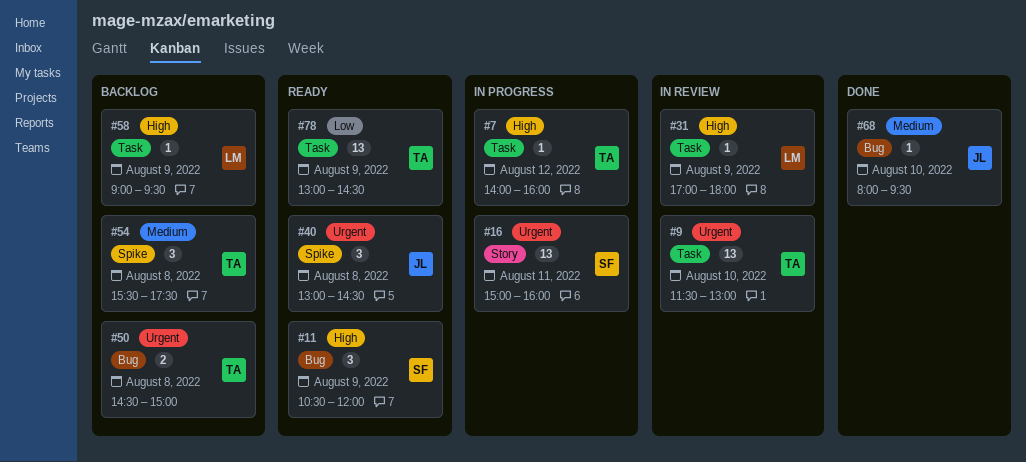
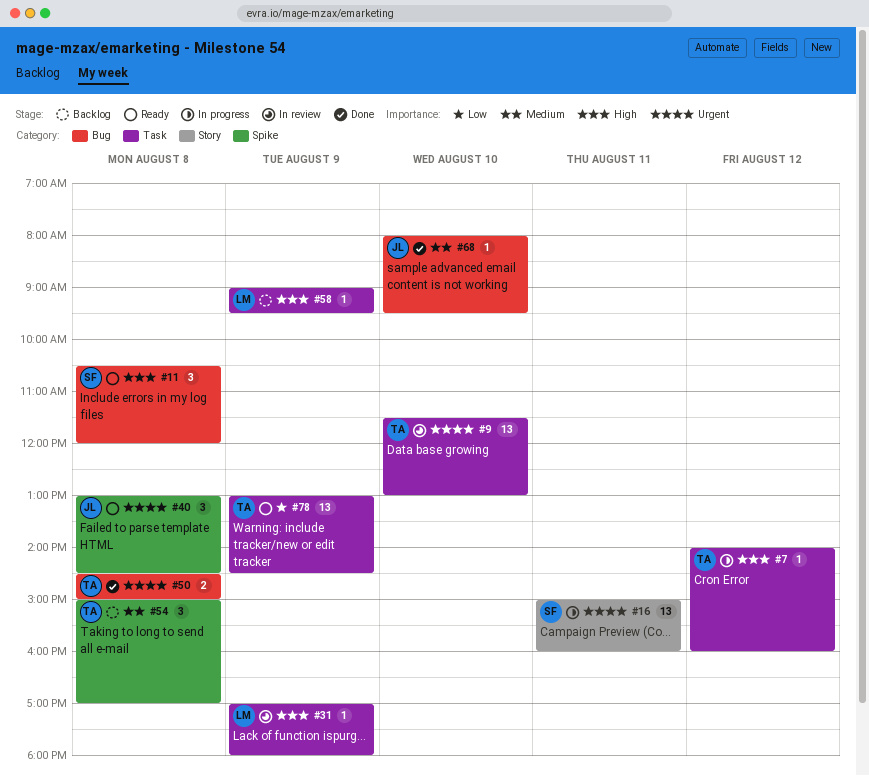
#11, day: Aug 9 -> Aug 8
#50, status: Backlog -> Done
#54, begins: 15:30 -> 15:00
#54, ends: 17:30 -> 17:00

